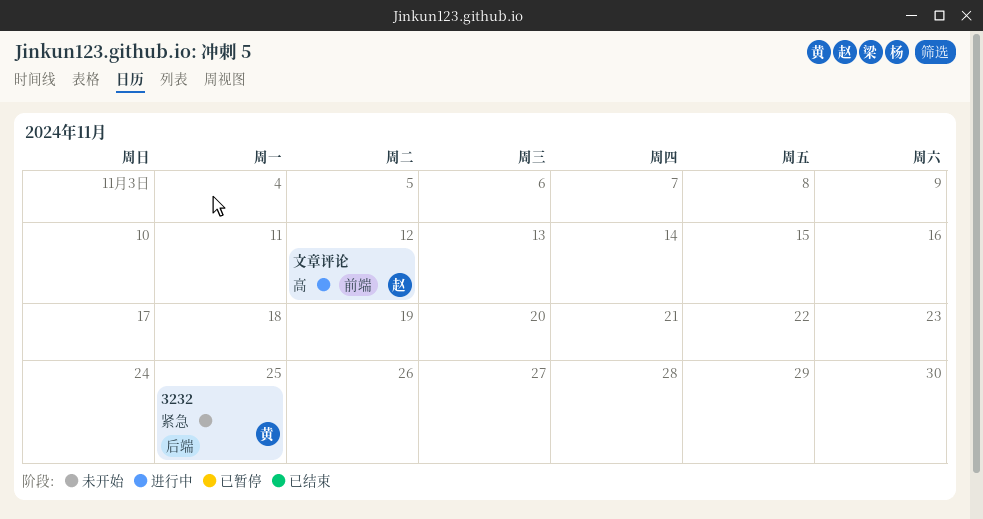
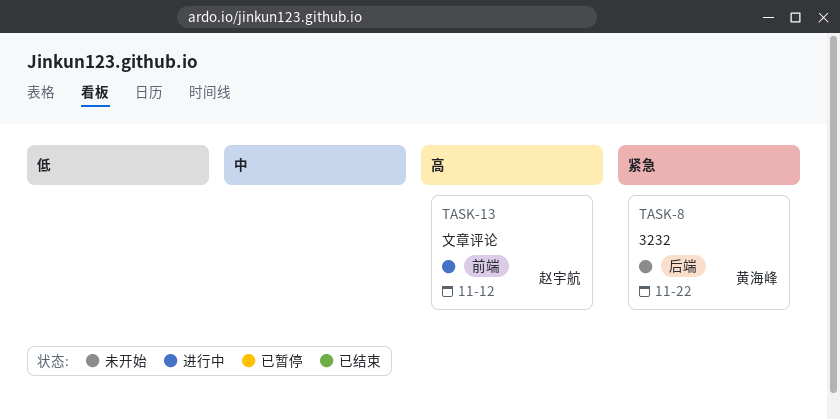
3232, due: Nov 25 -> Nov 22

